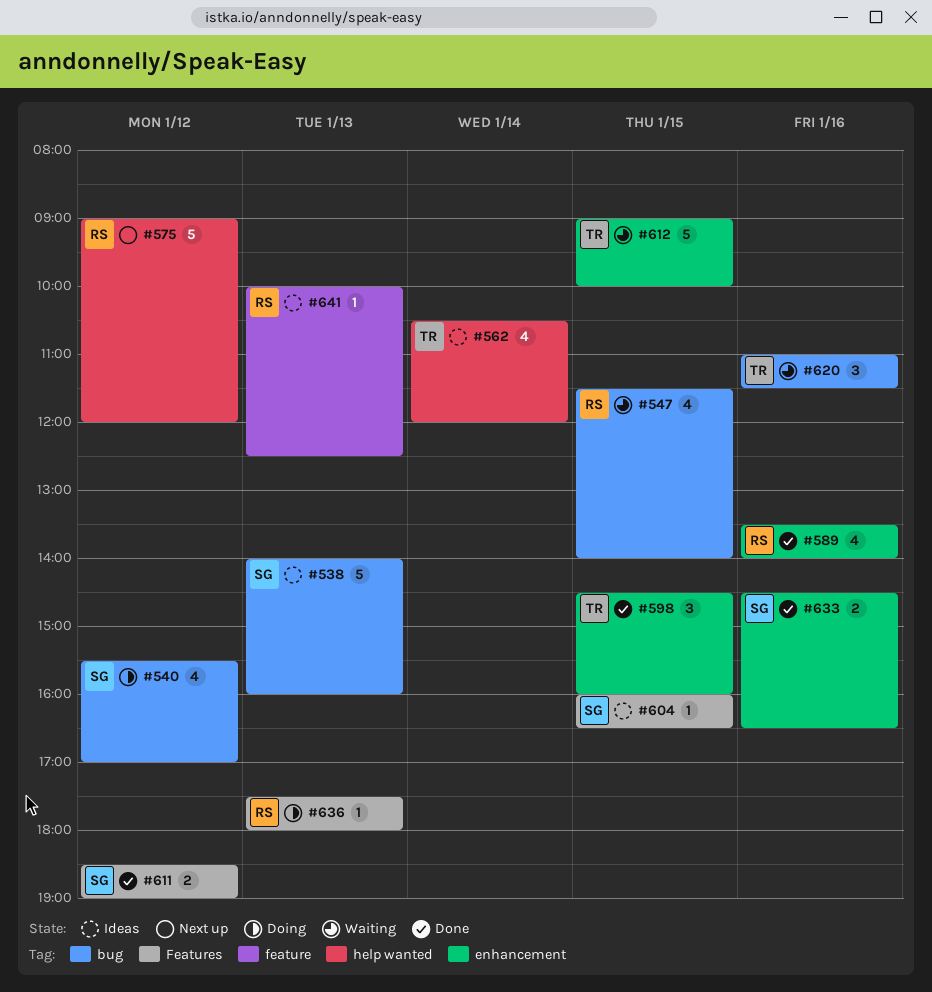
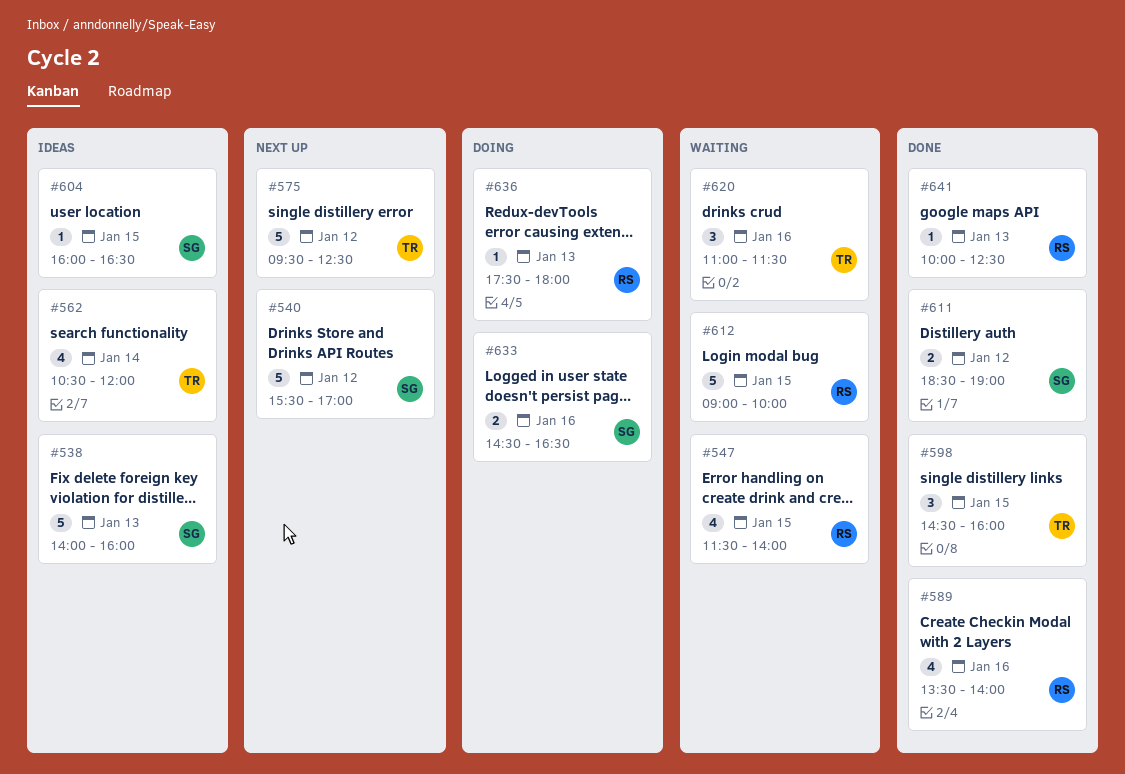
#540, status: Doing -> Next up
#540, estimate: 4 -> 5
#575, owner: RS -> TR
#575, begins: 09:00 -> 09:30
#575, ends: 12:00 -> 12:30
#612, owner: TR -> RS
#633, status: Done -> Doing
#641, status: Ideas -> Done

